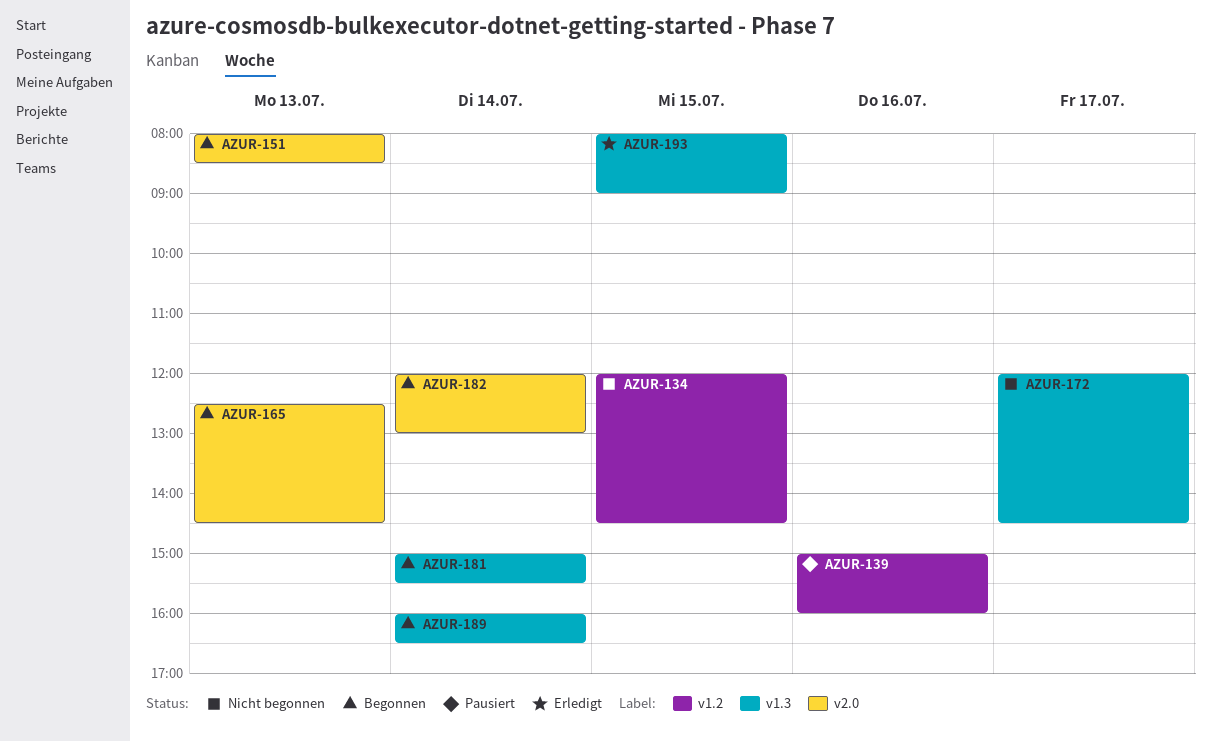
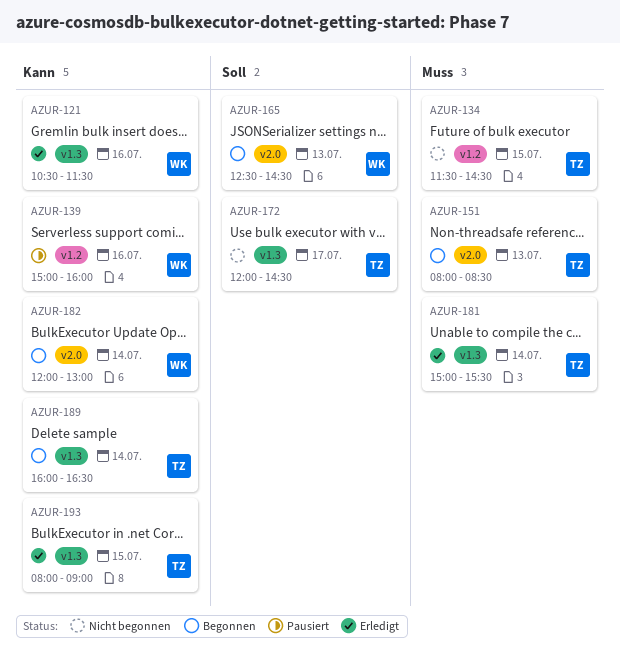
AZUR-121: none -> present
AZUR-134, begins: 12:00 -> 11:30
AZUR-181, status: Begonnen -> Erledigt

